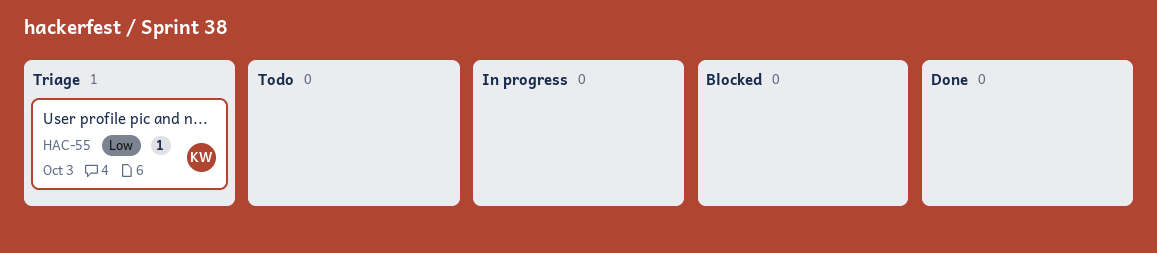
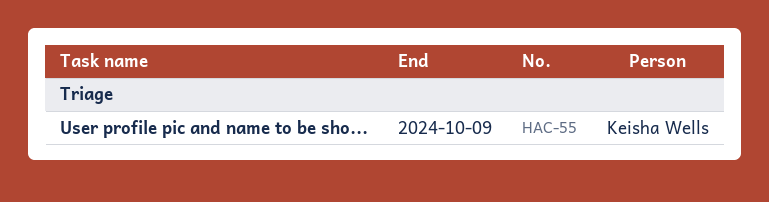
HAC-55, due: Oct 3 -> Oct 9

